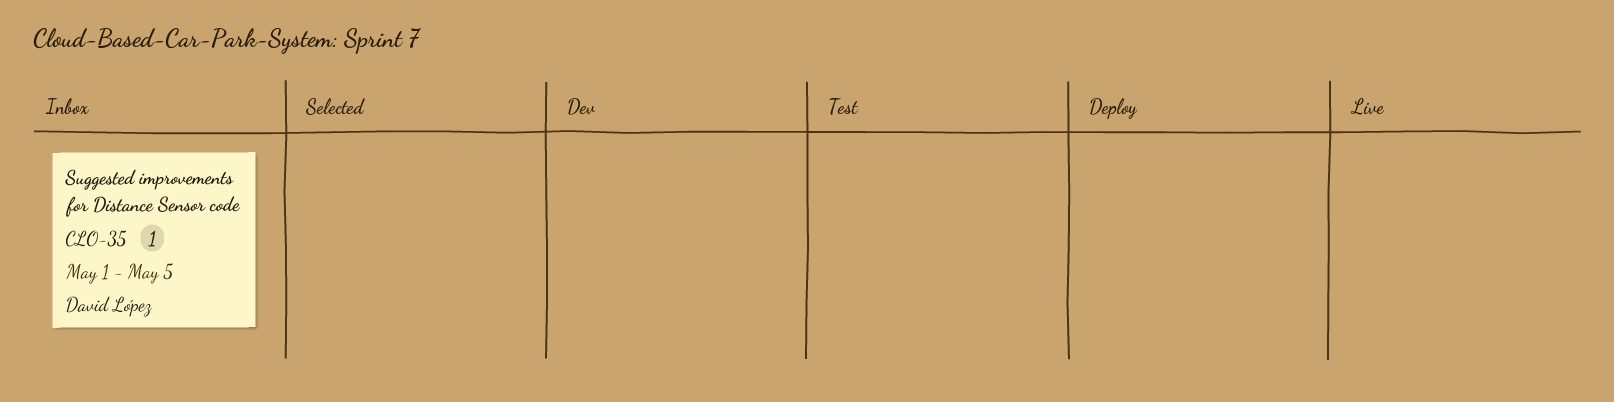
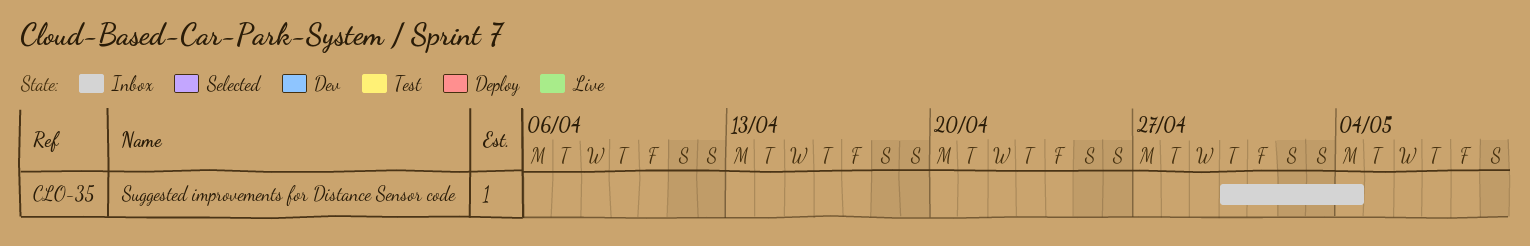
CLO-35, start: May 1 -> Apr 30
CLO-35, due: May 5 -> May 4

